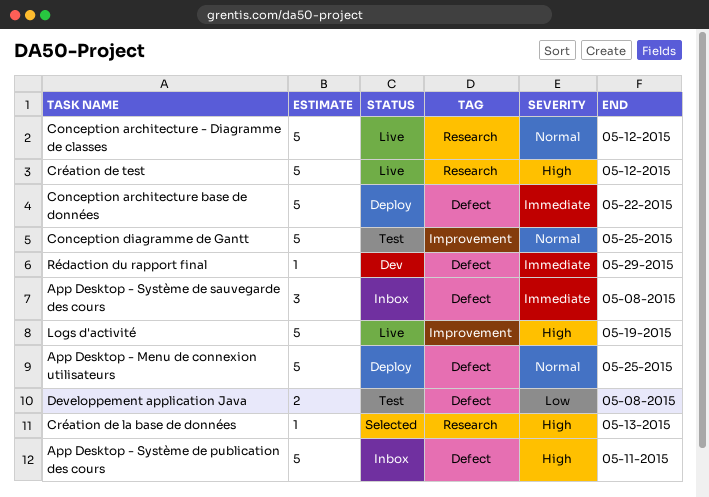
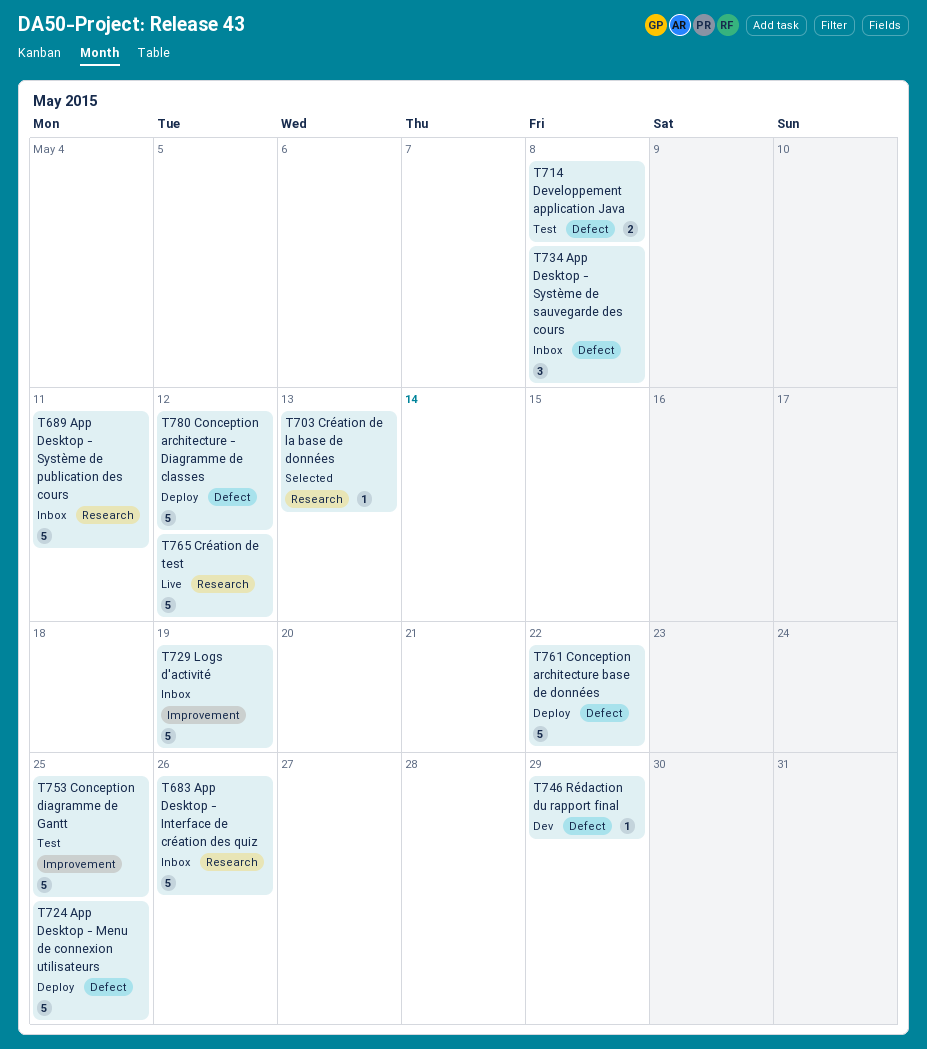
App Desktop - Interface de création des quiz: none -> present
App Desktop - Système de publication des cours, label: Defect -> Research
Conception architecture - Diagramme de classes, status: Live -> Deploy
Conception architecture - Diagramme de classes, label: Research -> Defect
Logs d'activité, status: Live -> Inbox

